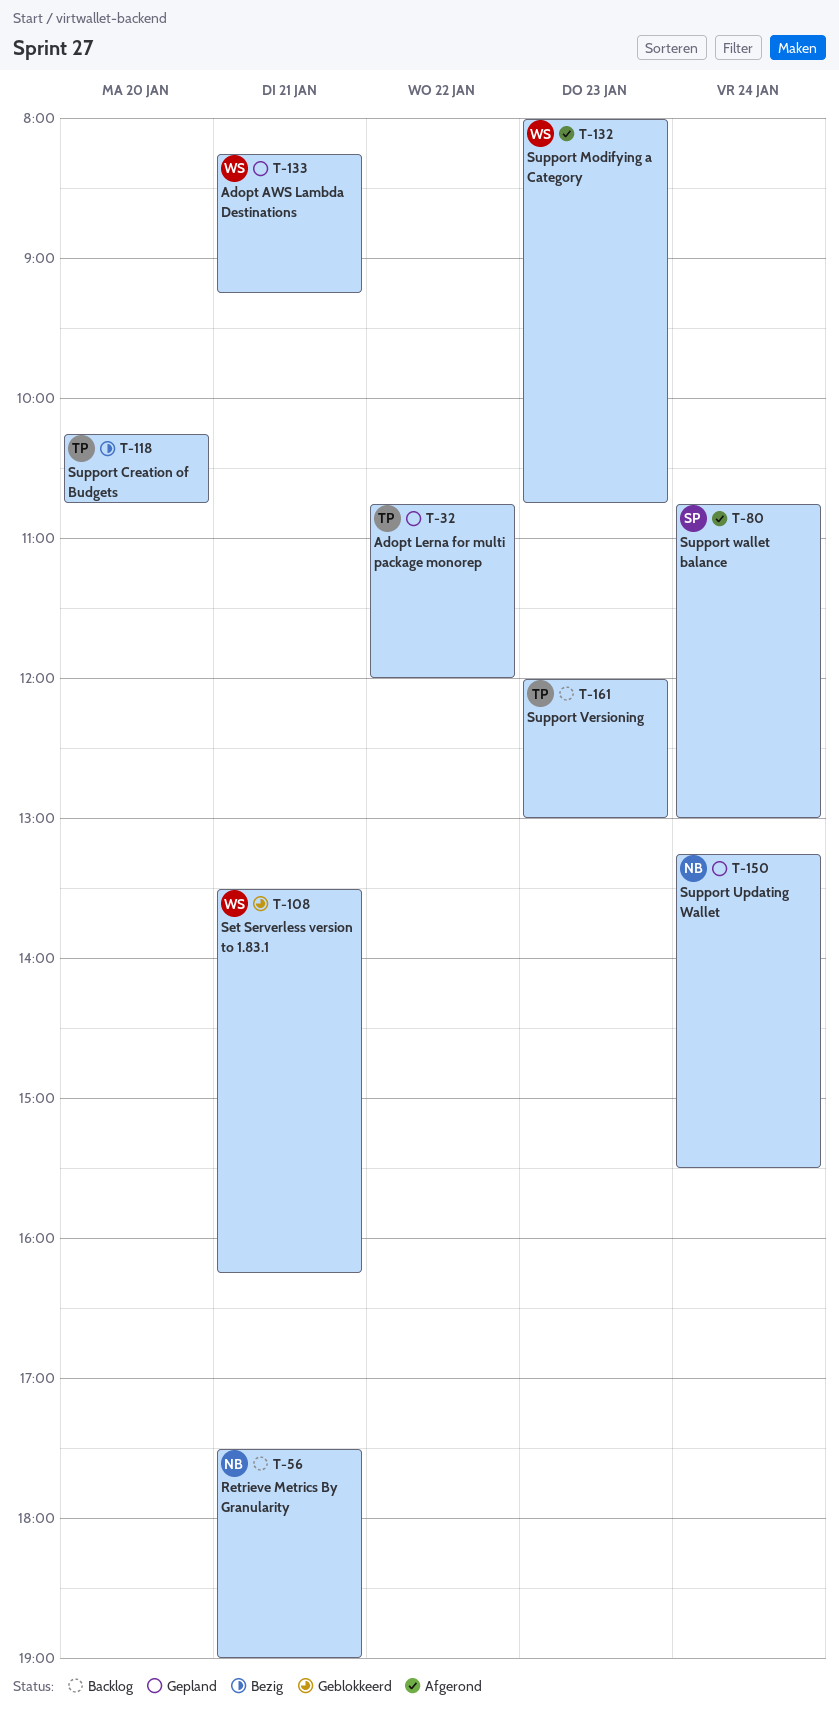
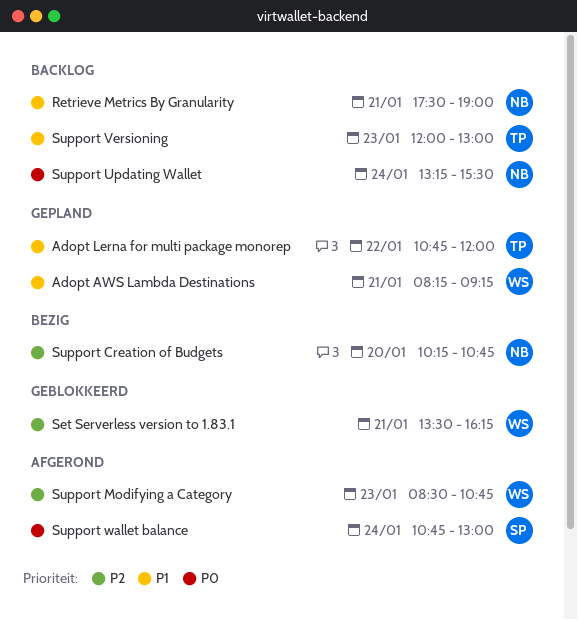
Support Creation of Budgets, owner: TP -> NB
Support Modifying a Category, begins: 08:00 -> 08:30
Support Updating Wallet, status: Gepland -> Backlog

